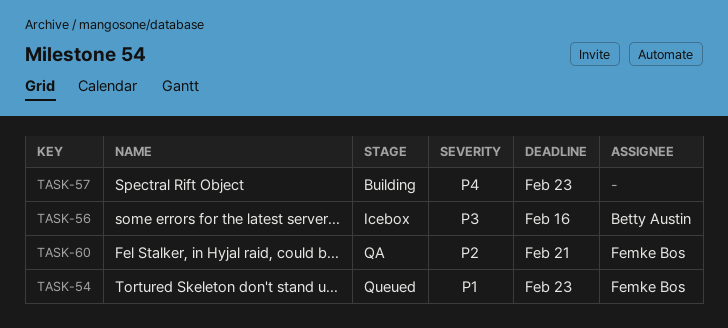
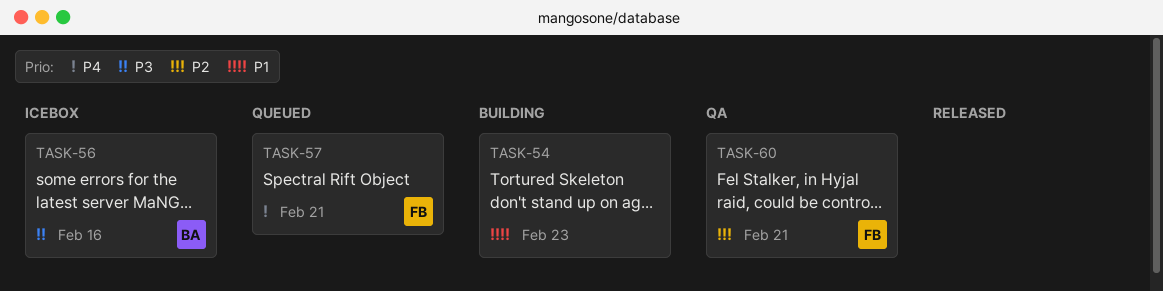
TASK-54, status: Queued -> Building
TASK-54, owner: Femke Bos -> none
TASK-57, status: Building -> Queued
TASK-57, owner: none -> Femke Bos
TASK-57, due: Feb 23 -> Feb 21

